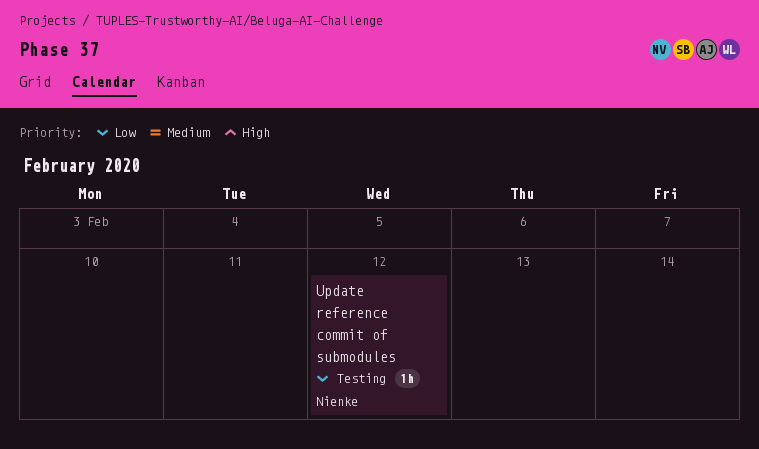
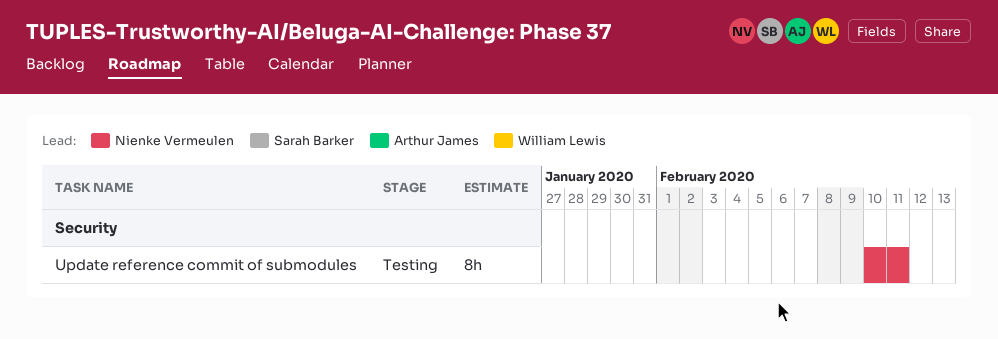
Update reference commit of submodules, estimate: 1h -> 8h
Update reference commit of submodules, due: Feb 12 -> Feb 11

